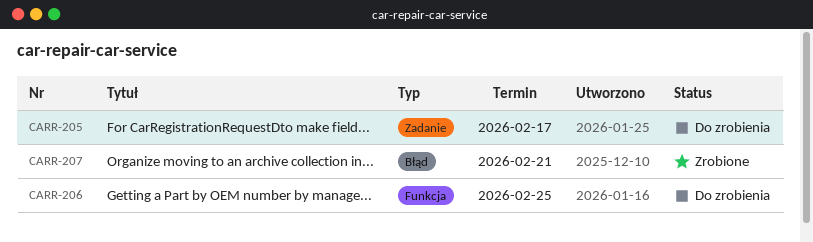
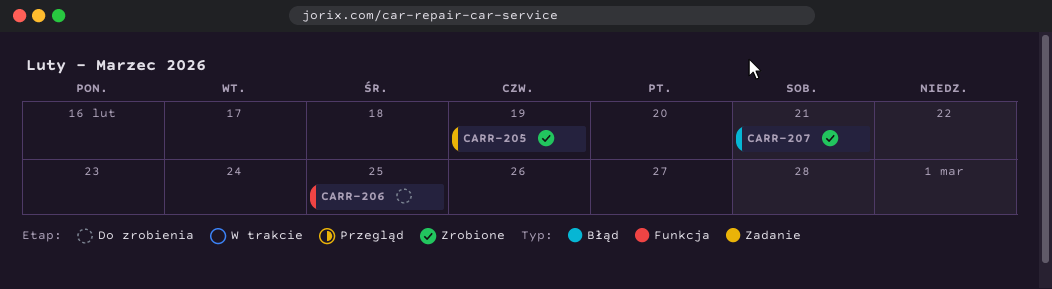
CARR-205, status: Do zrobienia -> Zrobione
CARR-205, due: Feb 17 -> Feb 19

